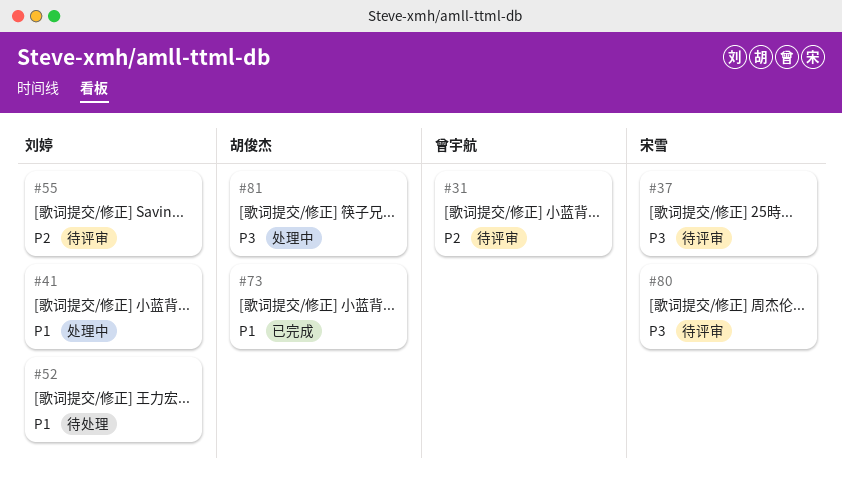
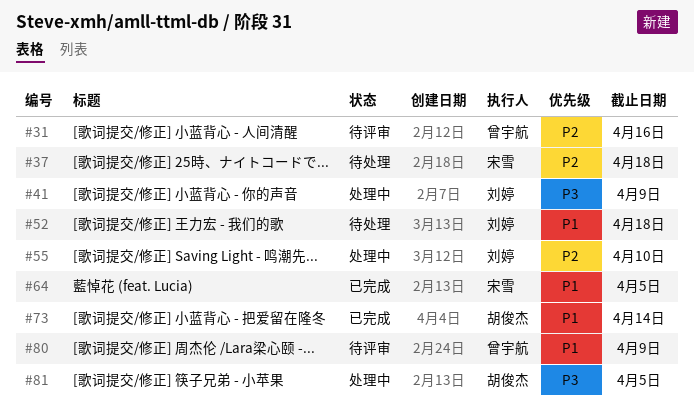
#37, status: 待评审 -> 待处理
#37, priority: P3 -> P2
#41, priority: P1 -> P3
#55, status: 待评审 -> 处理中
#64: none -> present
#80, owner: 宋雪 -> 曾宇航
#80, priority: P3 -> P1

